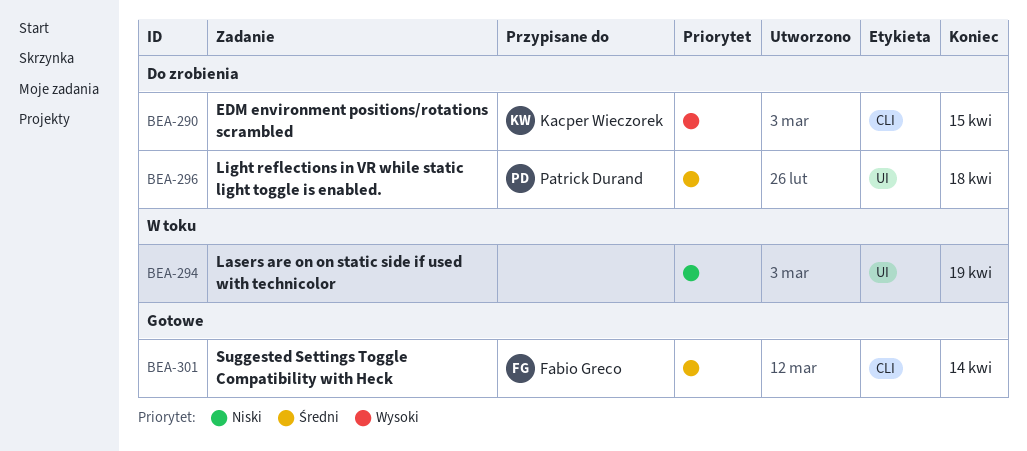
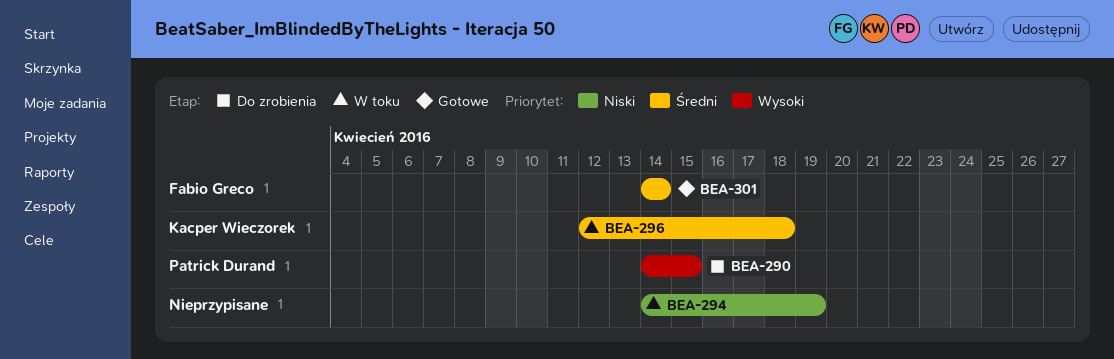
BEA-290, owner: Kacper Wieczorek -> Patrick Durand
BEA-296, status: Do zrobienia -> W toku
BEA-296, owner: Patrick Durand -> Kacper Wieczorek

